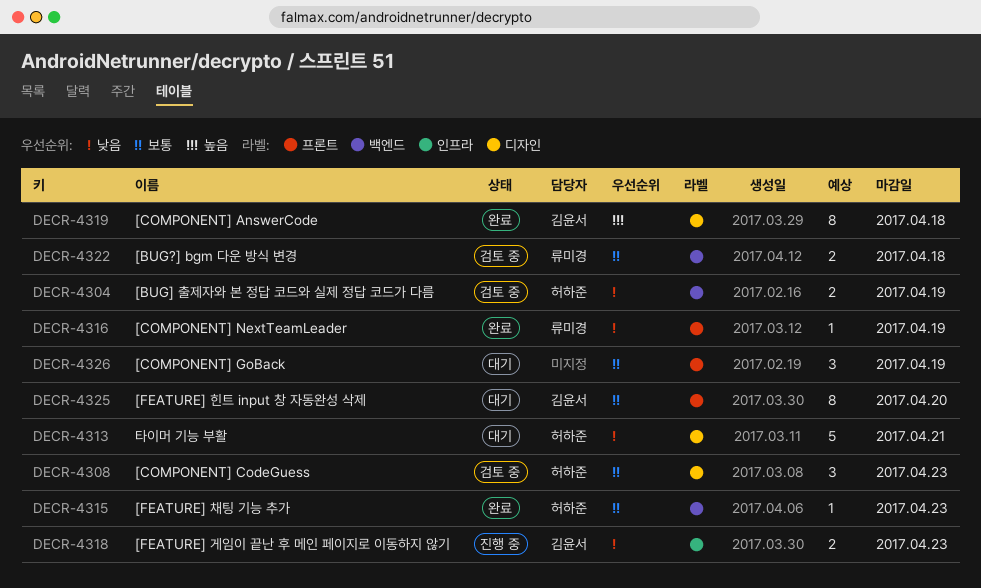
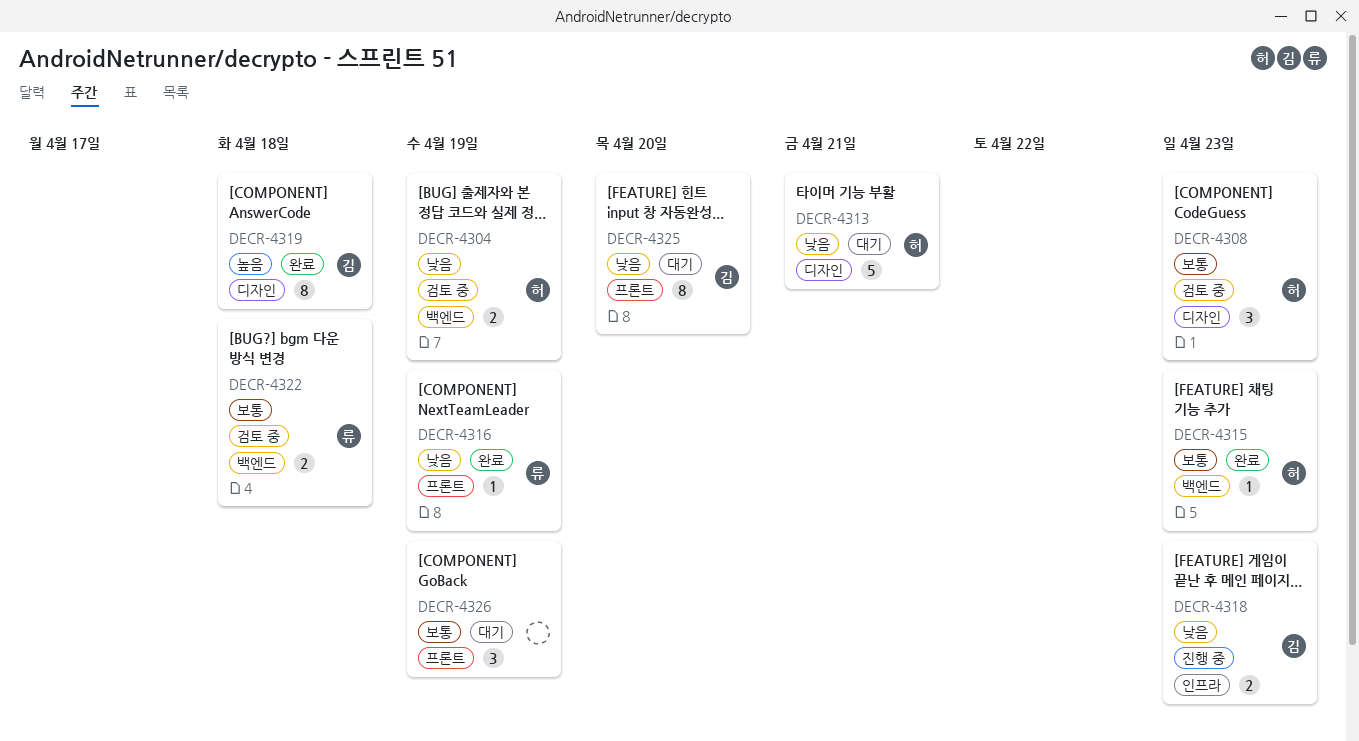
DECR-4325, priority: 보통 -> 낮음

